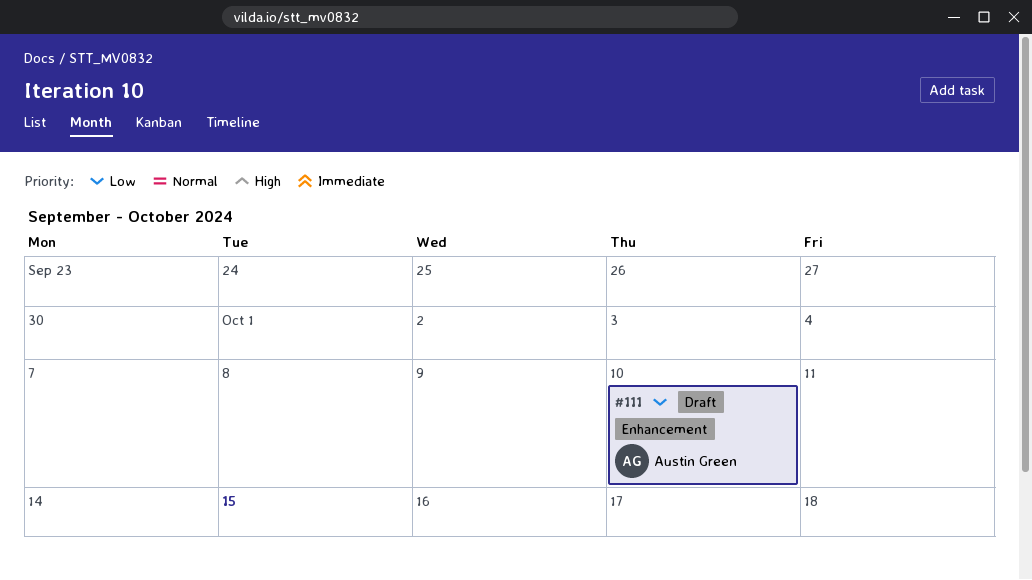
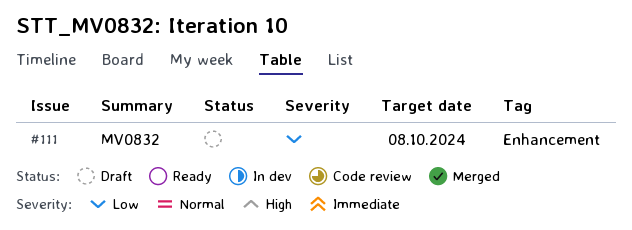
#111, due: Oct 10 -> Oct 8

